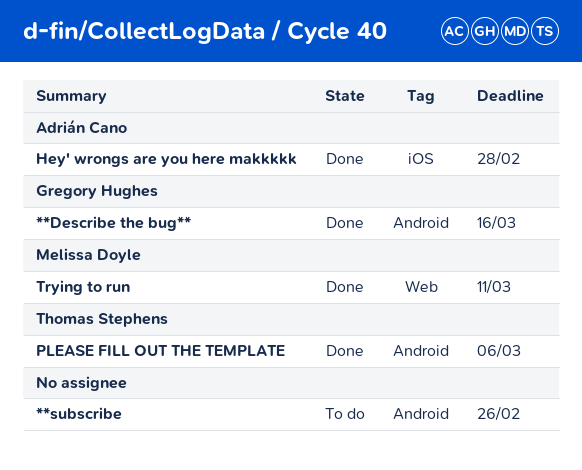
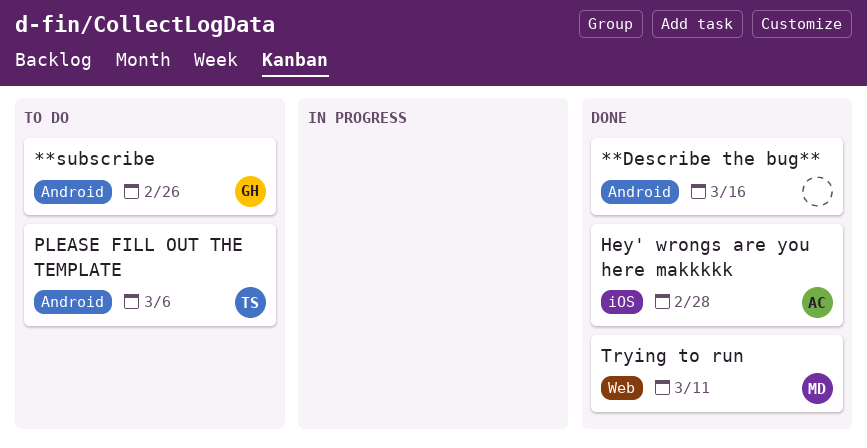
**Describe the bug**, owner: Gregory Hughes -> none
**subscribe, owner: none -> Gregory Hughes
PLEASE FILL OUT THE TEMPLATE, status: Done -> To do

